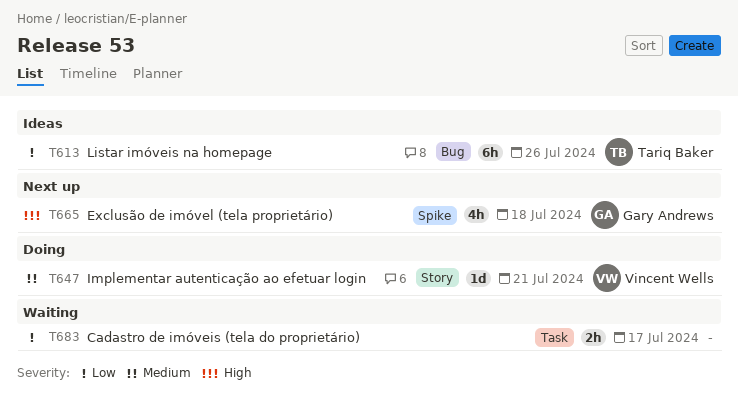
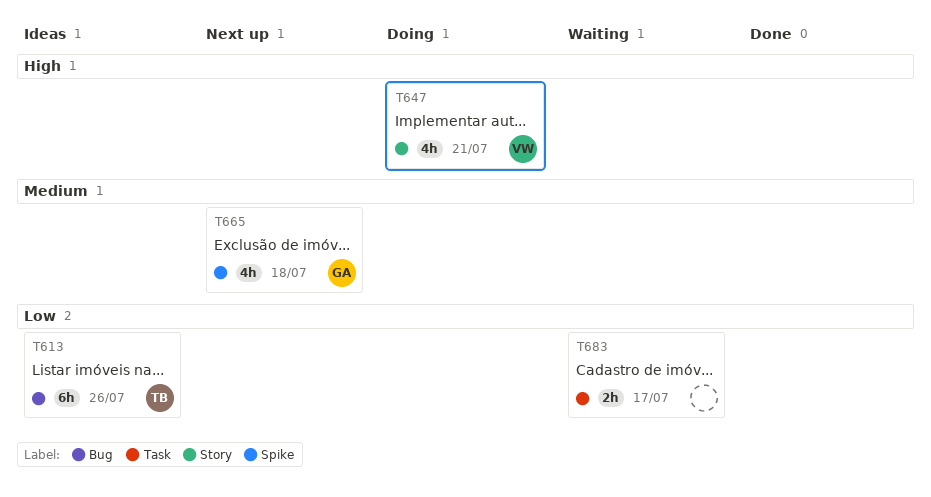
T647, priority: Medium -> High
T647, estimate: 1d -> 4h
T665, priority: High -> Medium

